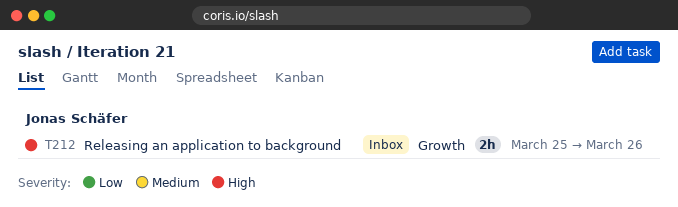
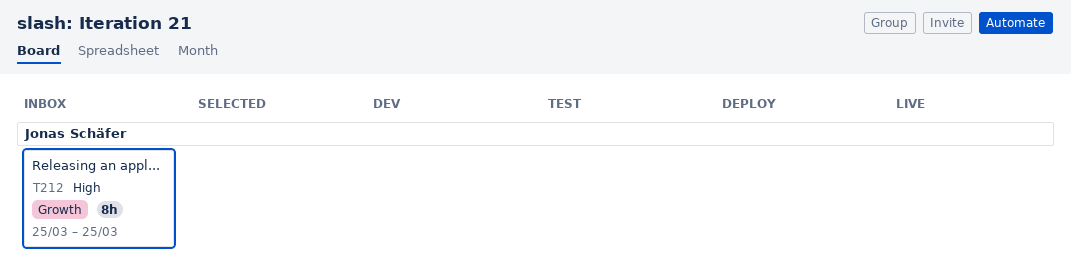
T212, estimate: 2h -> 8h
T212, due: Mar 26 -> Mar 25

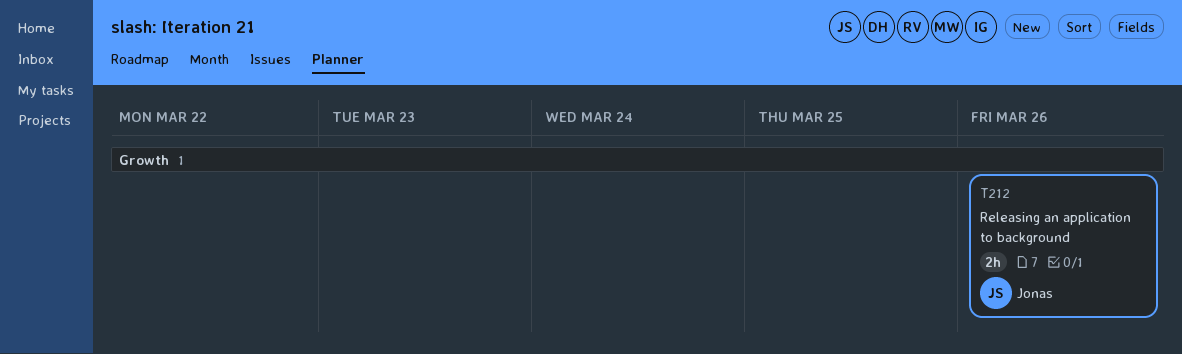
T212, estimate: 8h -> 2h
T212, due: Mar 25 -> Mar 26

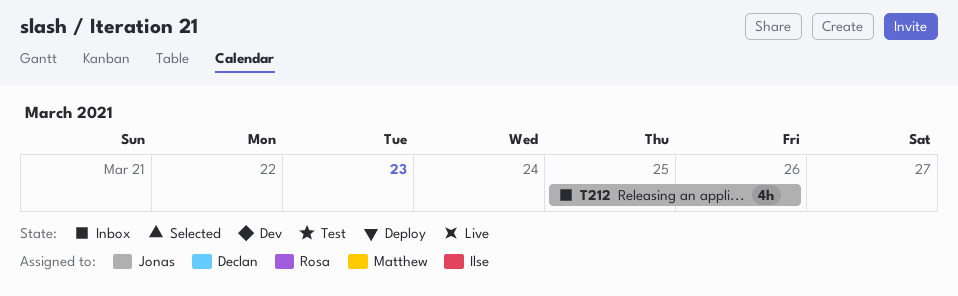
T212, estimate: 2h -> 4h

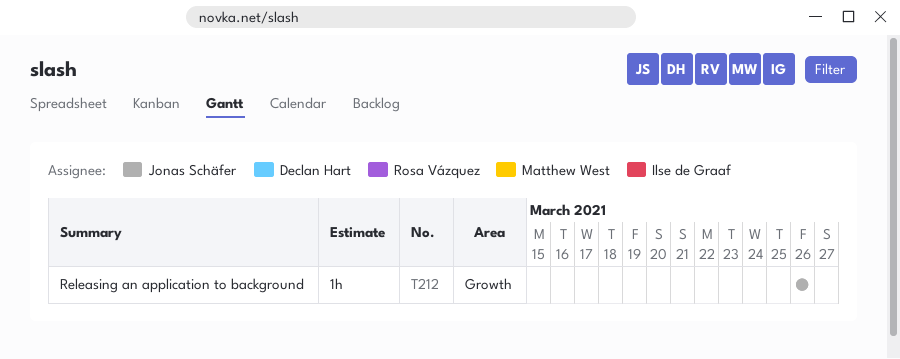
T212, estimate: 4h -> 1h
T212, start: Mar 25 -> Mar 26

